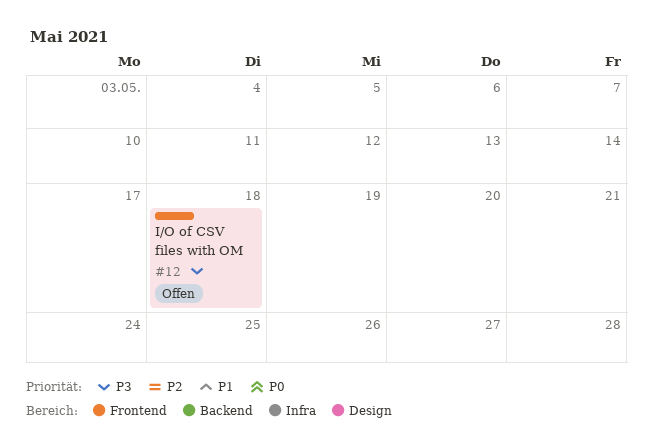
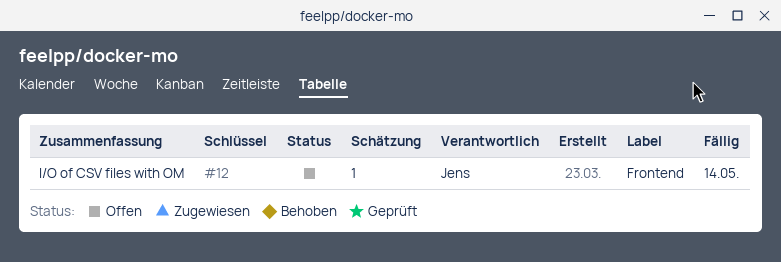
#12, due: May 18 -> May 14

